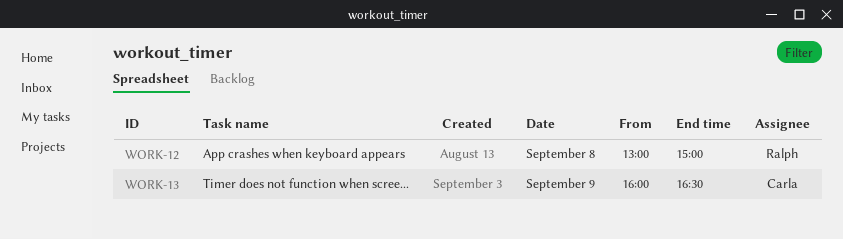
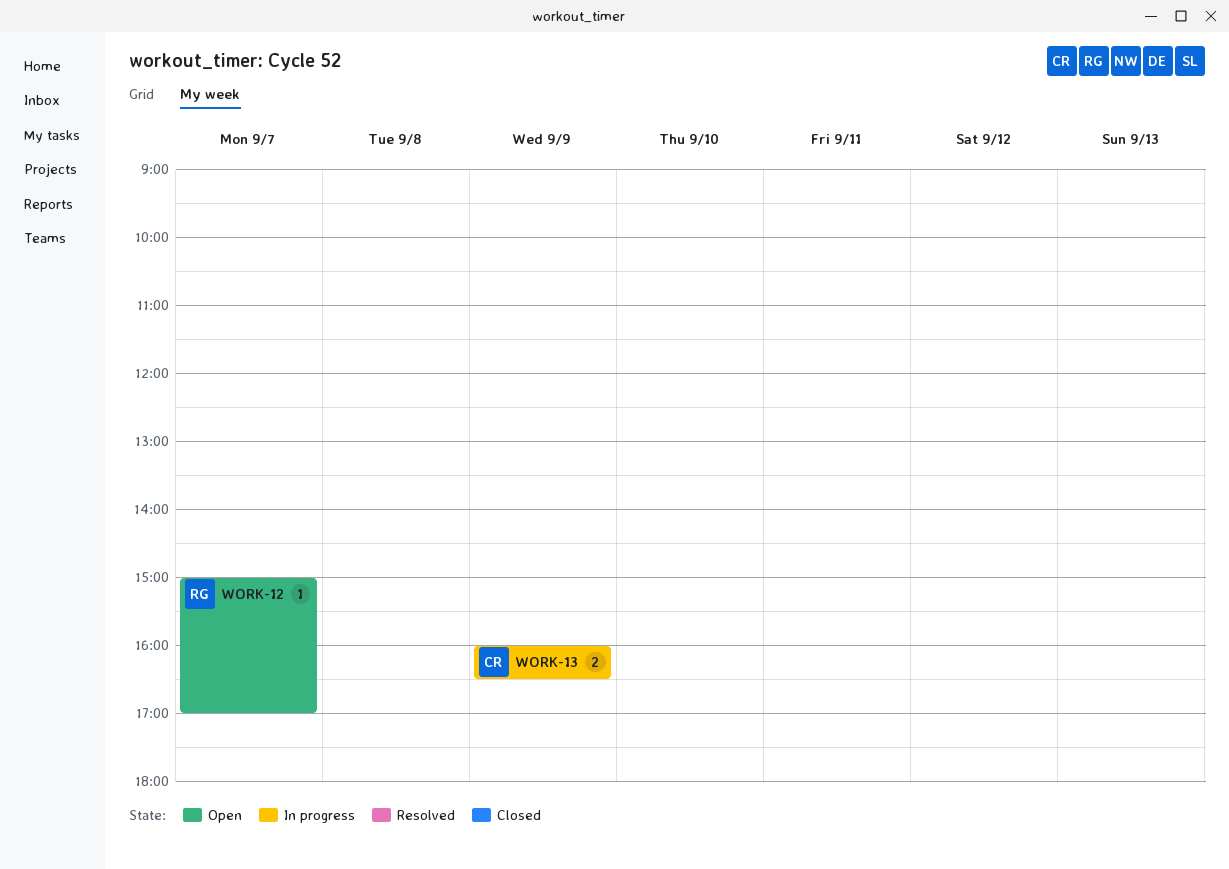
WORK-12, day: Sep 8 -> Sep 7
WORK-12, begins: 13:00 -> 15:00
WORK-12, ends: 15:00 -> 17:00

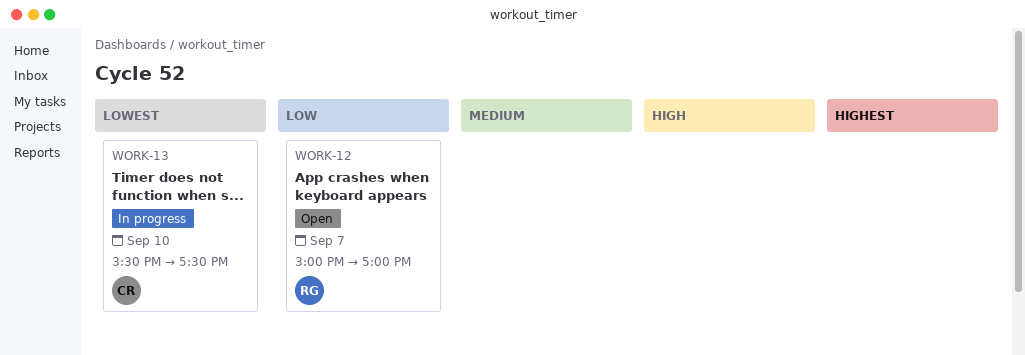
WORK-13, day: Sep 9 -> Sep 10
WORK-13, begins: 16:00 -> 15:30
WORK-13, ends: 16:30 -> 17:30

